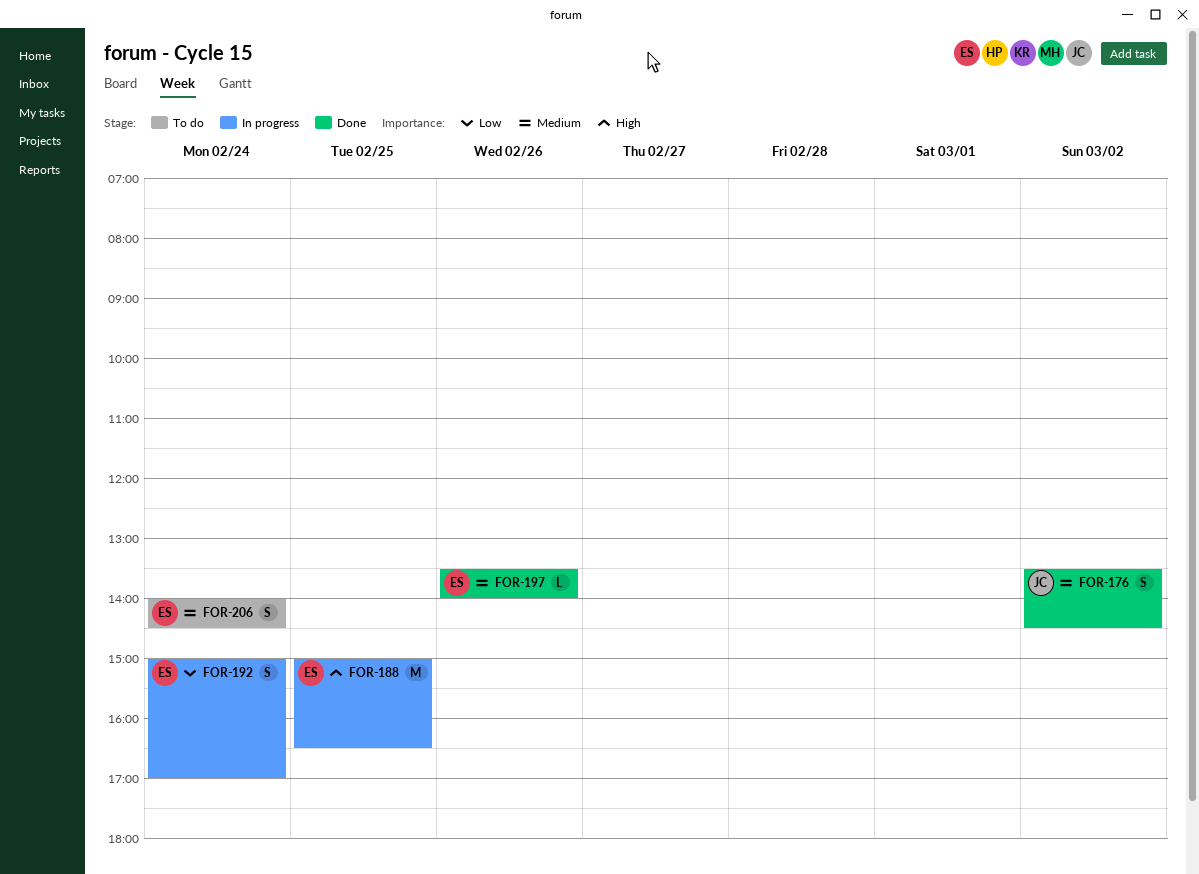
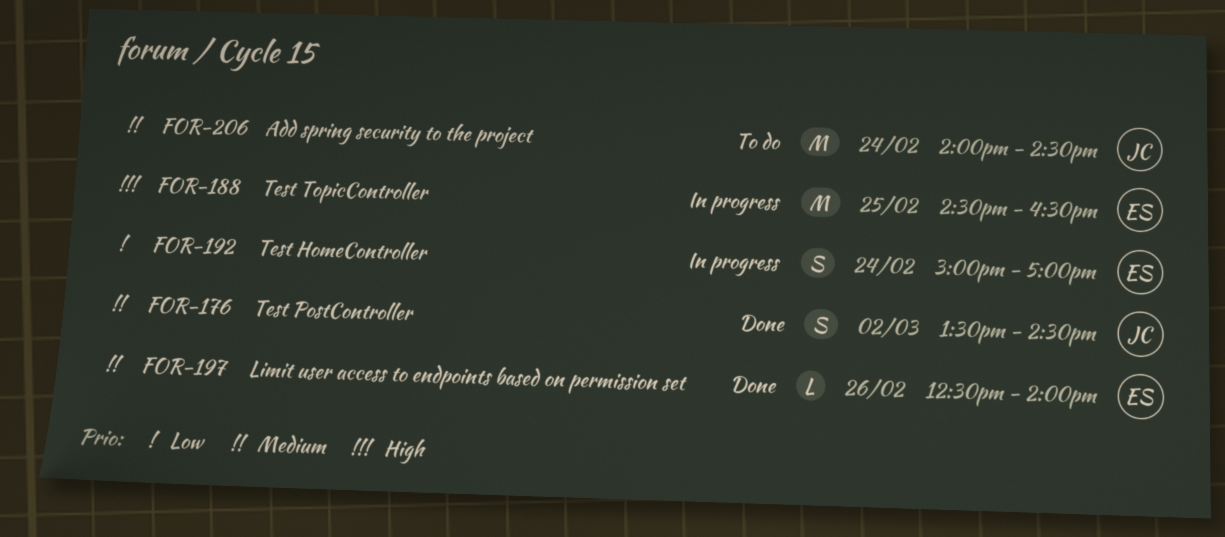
FOR-188, begins: 15:00 -> 14:30
FOR-197, begins: 13:30 -> 12:30
FOR-206, owner: ES -> JC
FOR-206, estimate: S -> M

